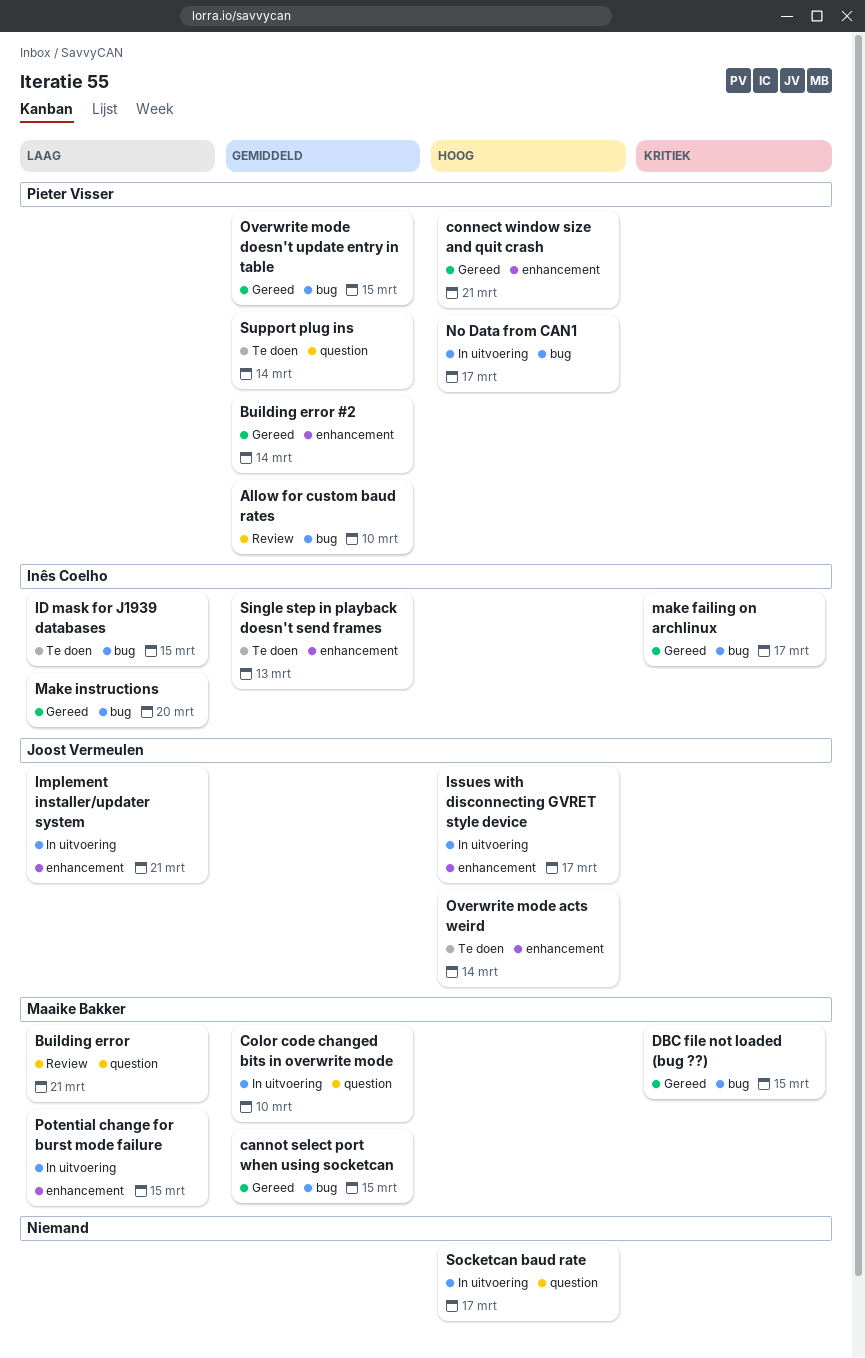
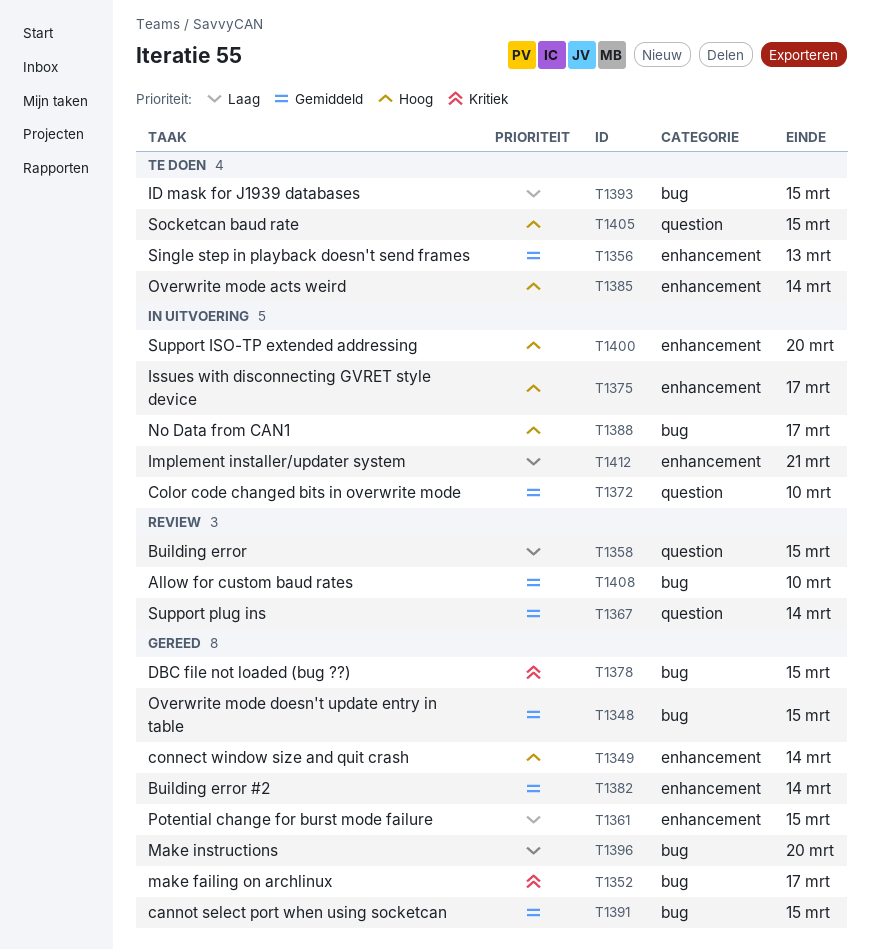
Building error, due: Mar 21 -> Mar 15
connect window size and quit crash, due: Mar 21 -> Mar 14
Potential change for burst mode failure, status: In uitvoering -> Gereed
Socketcan baud rate, status: In uitvoering -> Te doen
Socketcan baud rate, due: Mar 17 -> Mar 15
Support ISO-TP extended addressing: none -> present
Support plug ins, status: Te doen -> Review

